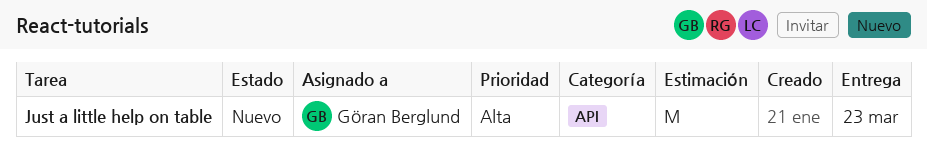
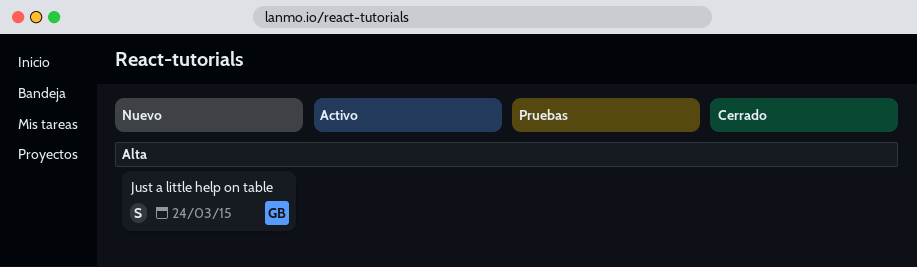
Just a little help on table, estimate: M -> S
Just a little help on table, due: Mar 23 -> Mar 24

